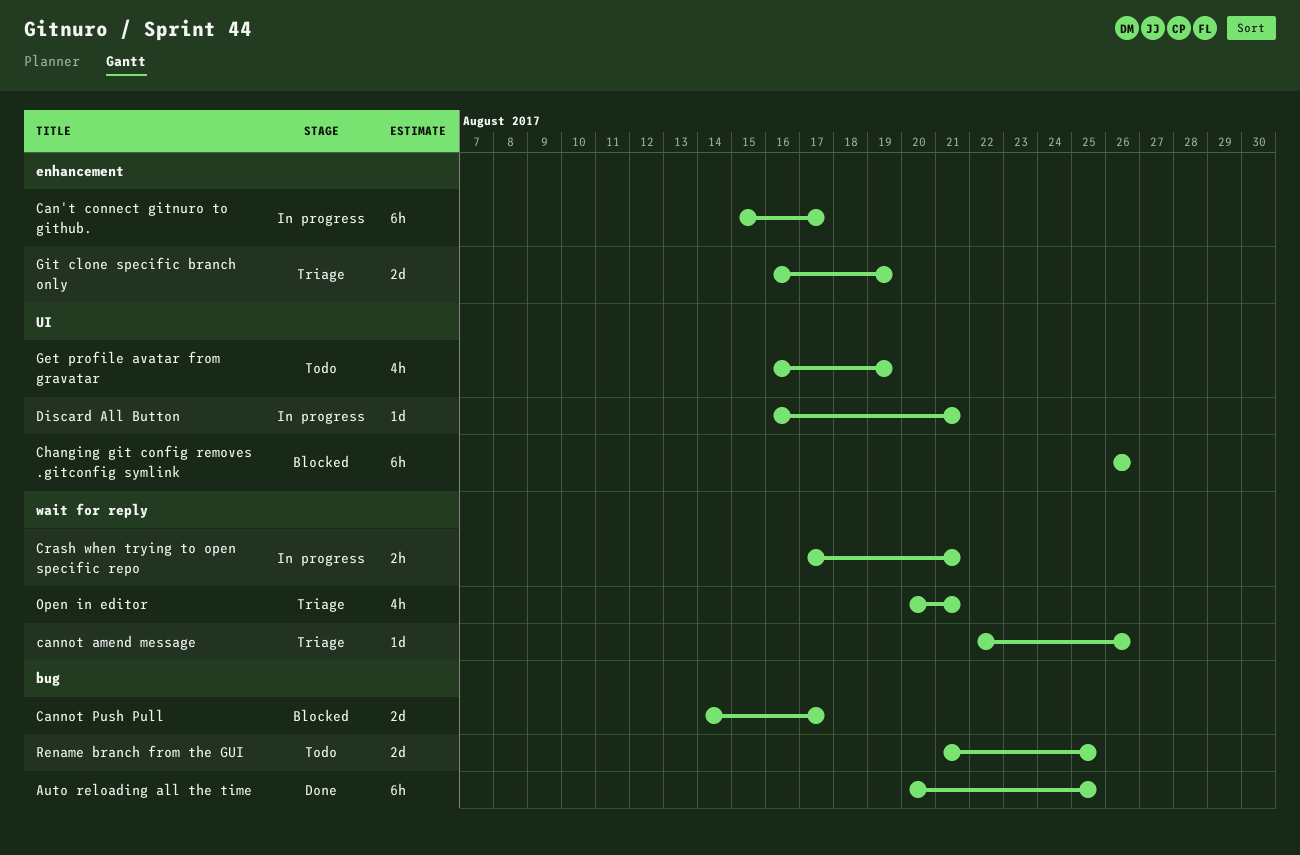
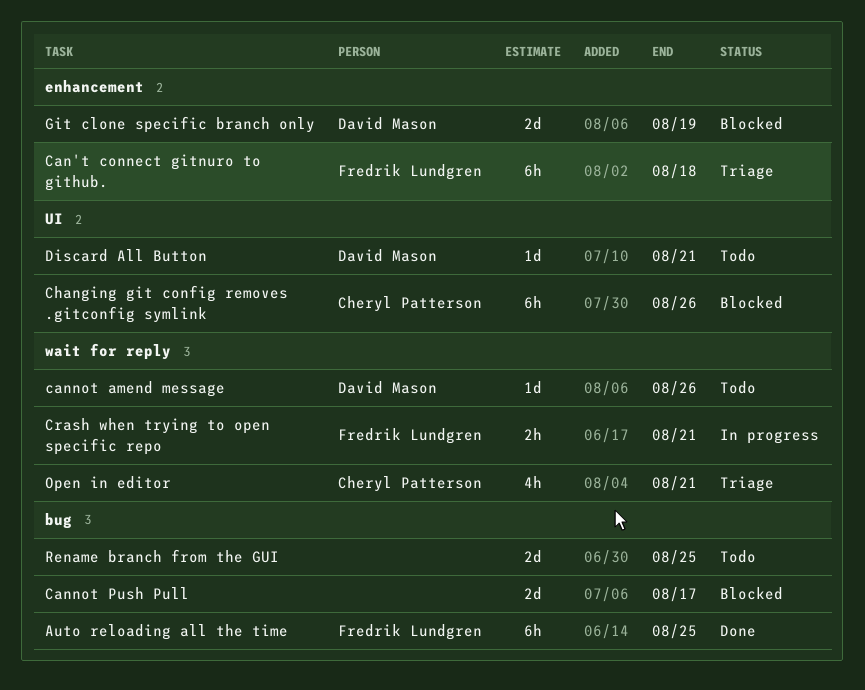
Can't connect gitnuro to github., status: In progress -> Triage
Can't connect gitnuro to github., due: Aug 17 -> Aug 18
cannot amend message, status: Triage -> Todo
Discard All Button, status: In progress -> Todo
Get profile avatar from gravatar: present -> none
Git clone specific branch only, status: Triage -> Blocked

